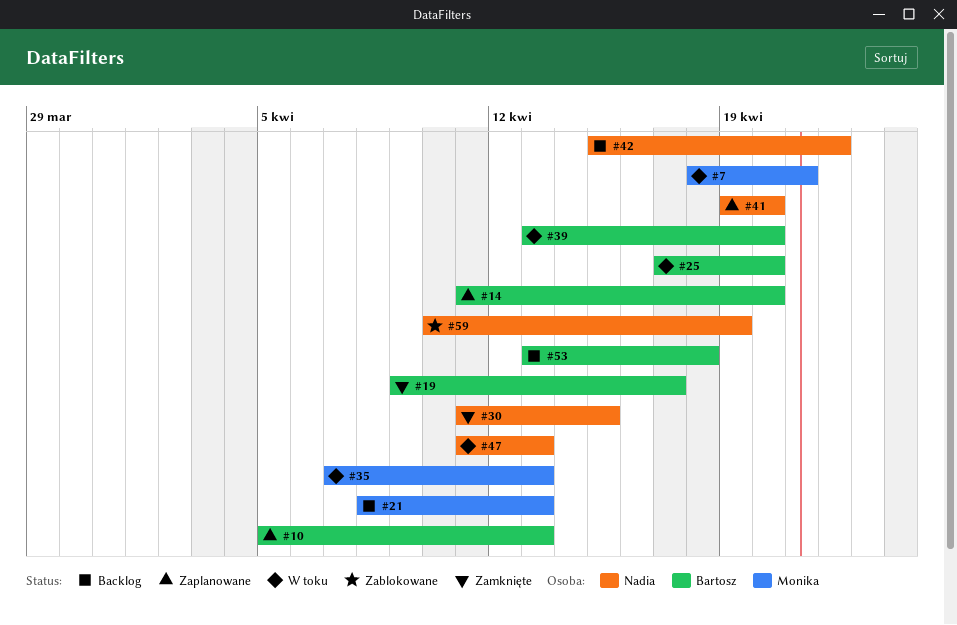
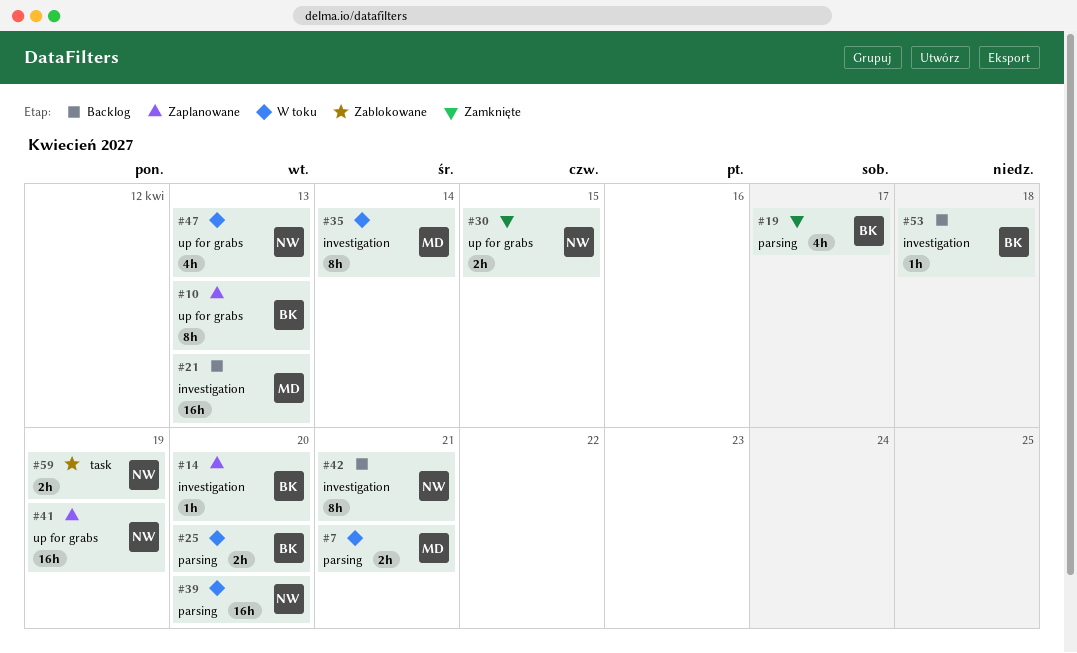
#35, due: Apr 13 -> Apr 14
#39, owner: Bartosz -> Nadia
#41, due: Apr 20 -> Apr 19
#42, due: Apr 22 -> Apr 21

